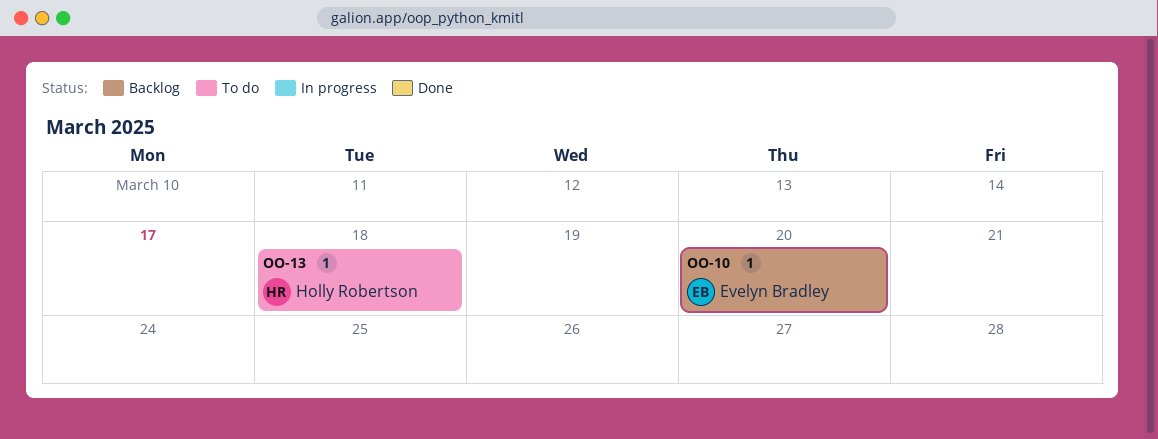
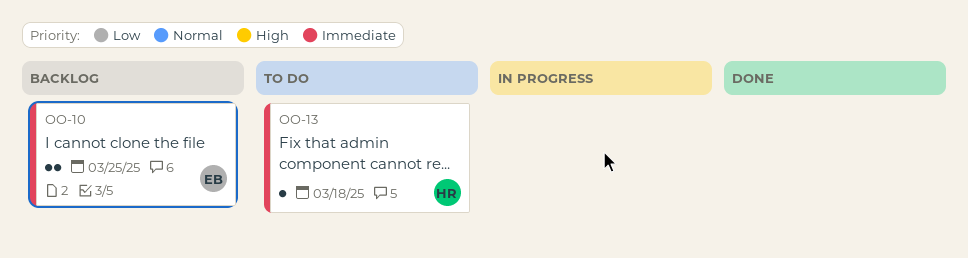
OO-10, estimate: 1 -> 2
OO-10, due: Mar 20 -> Mar 25

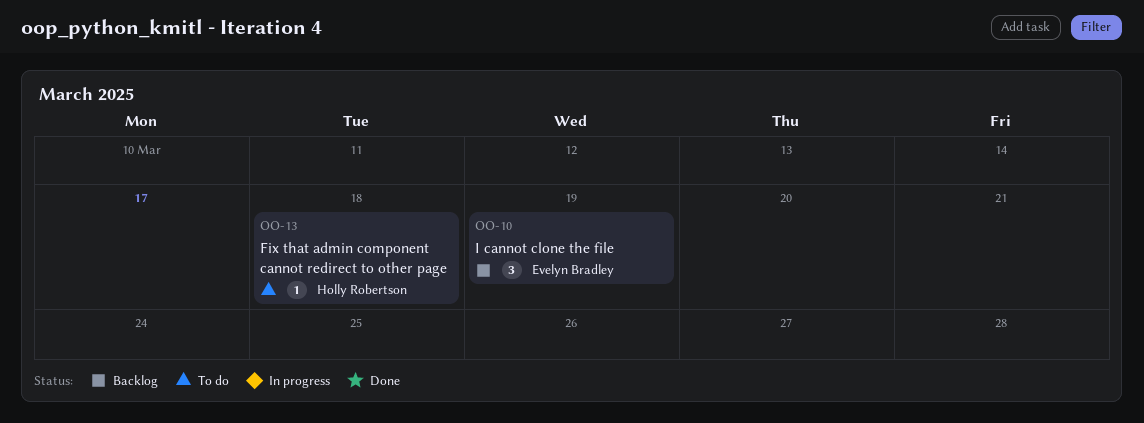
OO-10, estimate: 2 -> 3
OO-10, due: Mar 25 -> Mar 19

